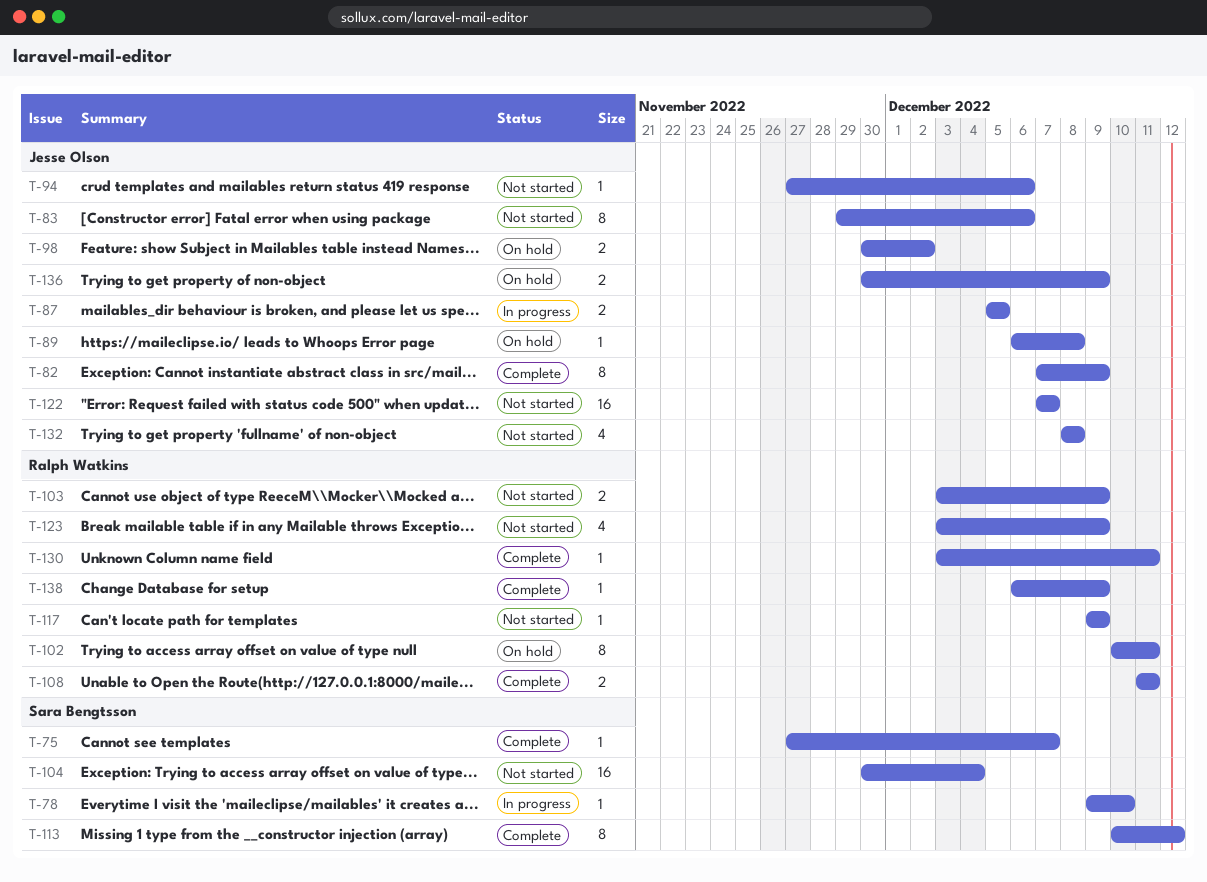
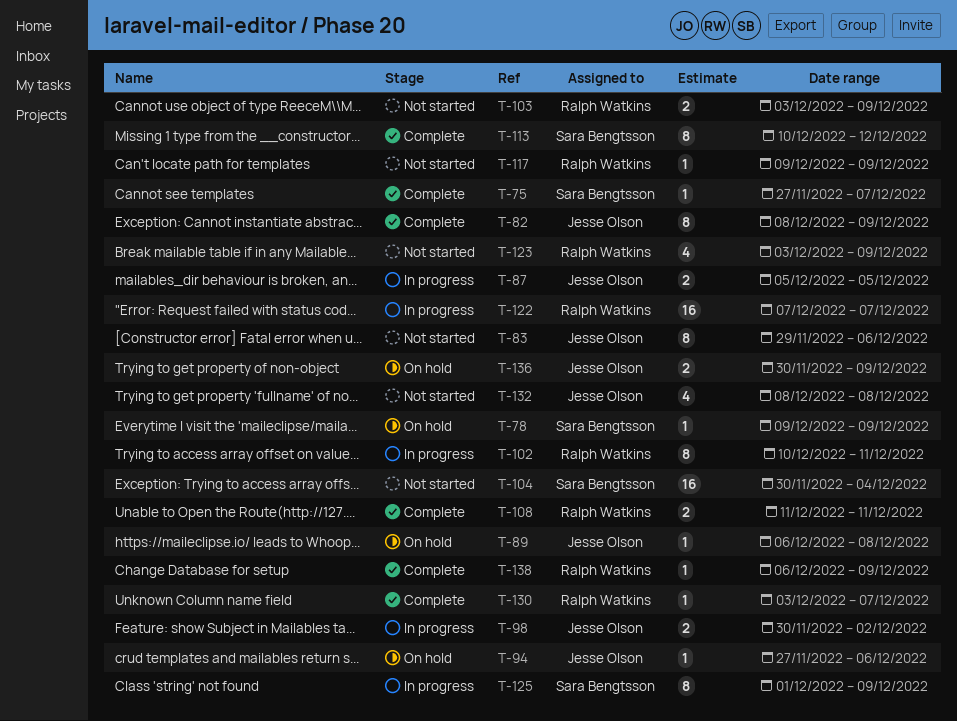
T-78, status: In progress -> On hold
T-78, due: Dec 10 -> Dec 9
T-82, start: Dec 7 -> Dec 8
T-94, status: Not started -> On hold
T-98, status: On hold -> In progress
T-102, status: On hold -> In progress
T-122, status: Not started -> In progress
T-122, owner: Jesse Olson -> Ralph Watkins
T-125: none -> present
T-130, due: Dec 11 -> Dec 7

